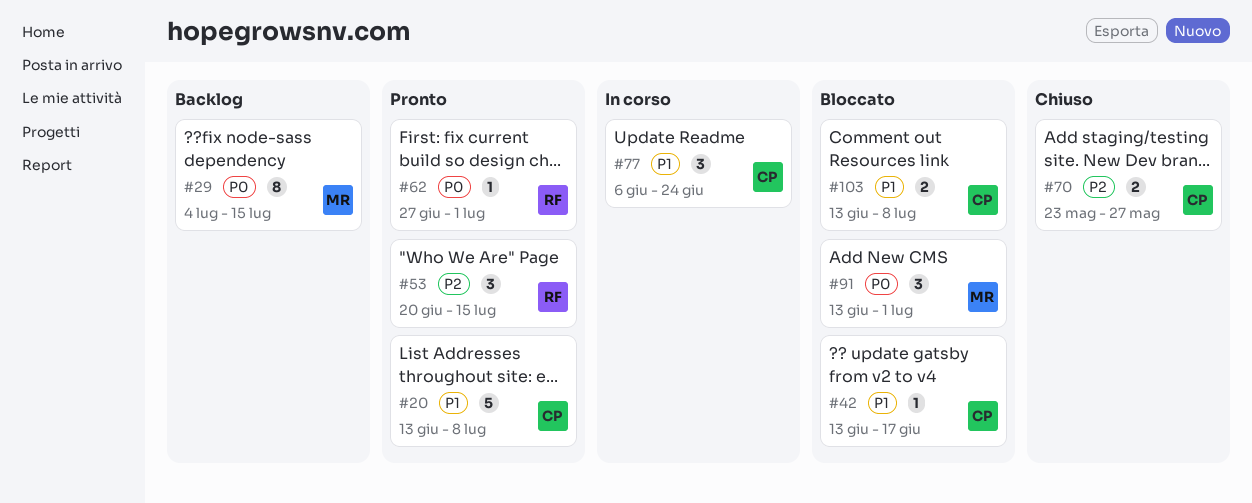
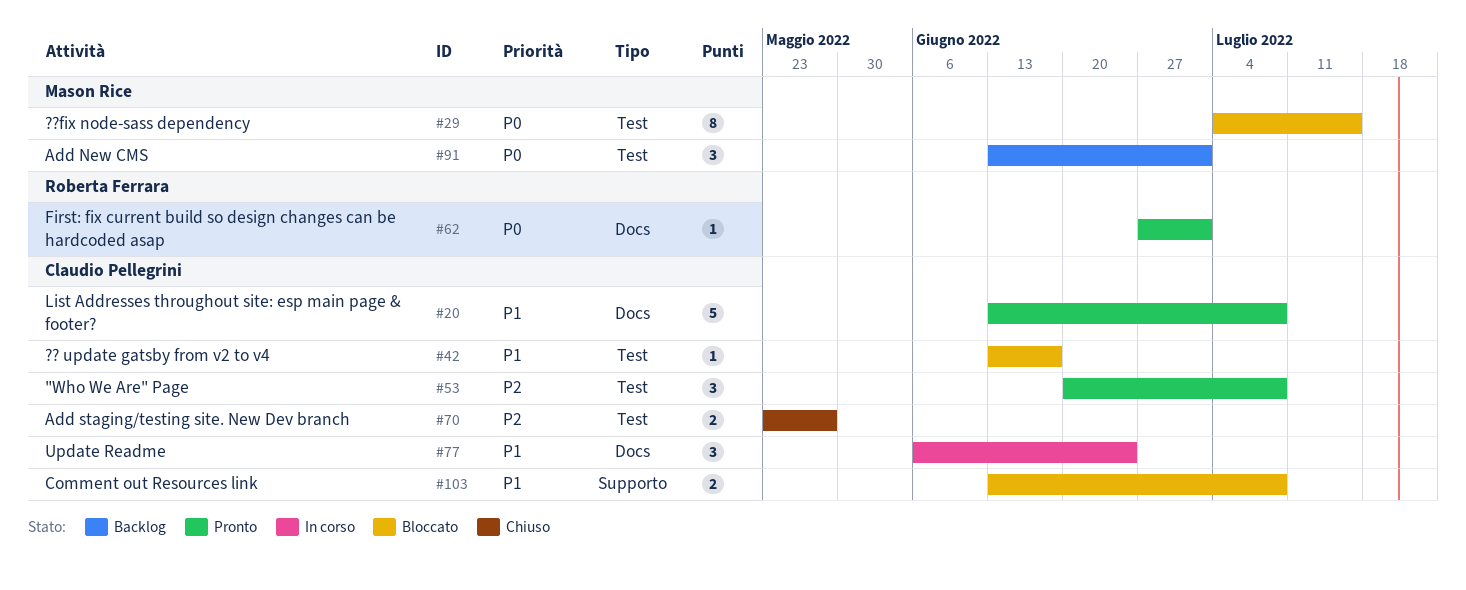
#29, status: Backlog -> Bloccato
#53, owner: Roberta Ferrara -> Claudio Pellegrini
#53, due: Jul 15 -> Jul 8
#91, status: Bloccato -> Backlog

